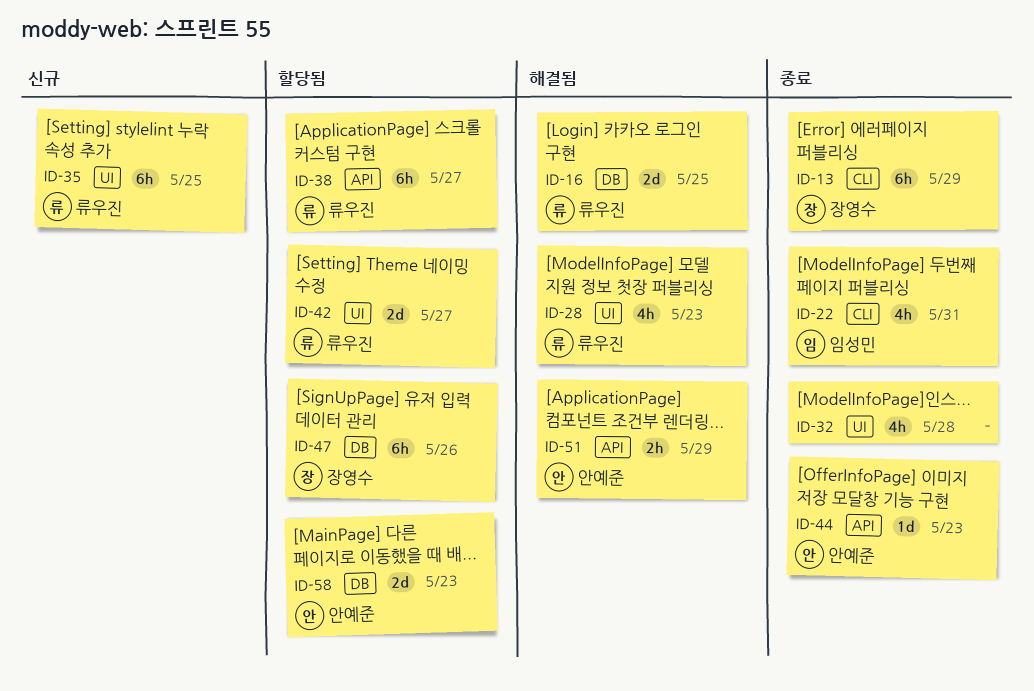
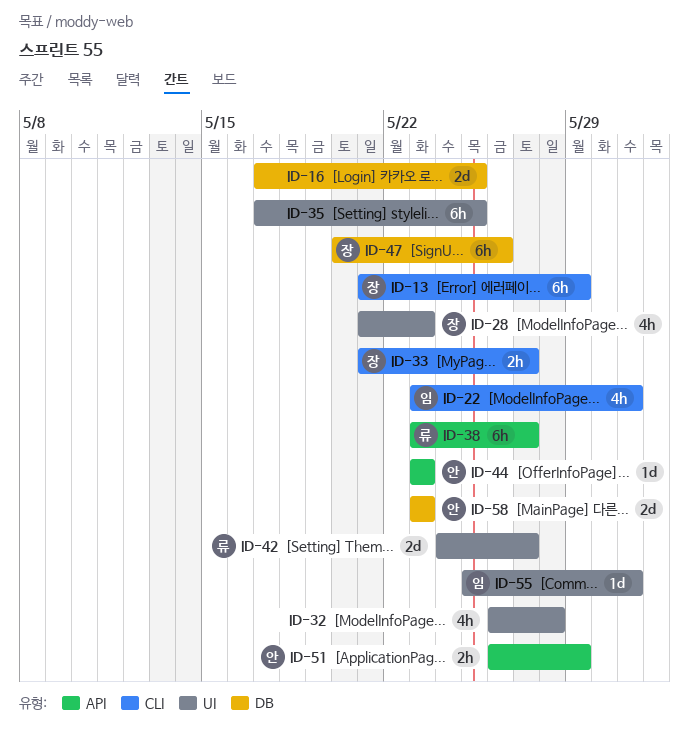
ID-16, owner: 류우진 -> none
ID-28, owner: 류우진 -> 장영수
ID-33: none -> present
ID-35, owner: 류우진 -> none
ID-55: none -> present

